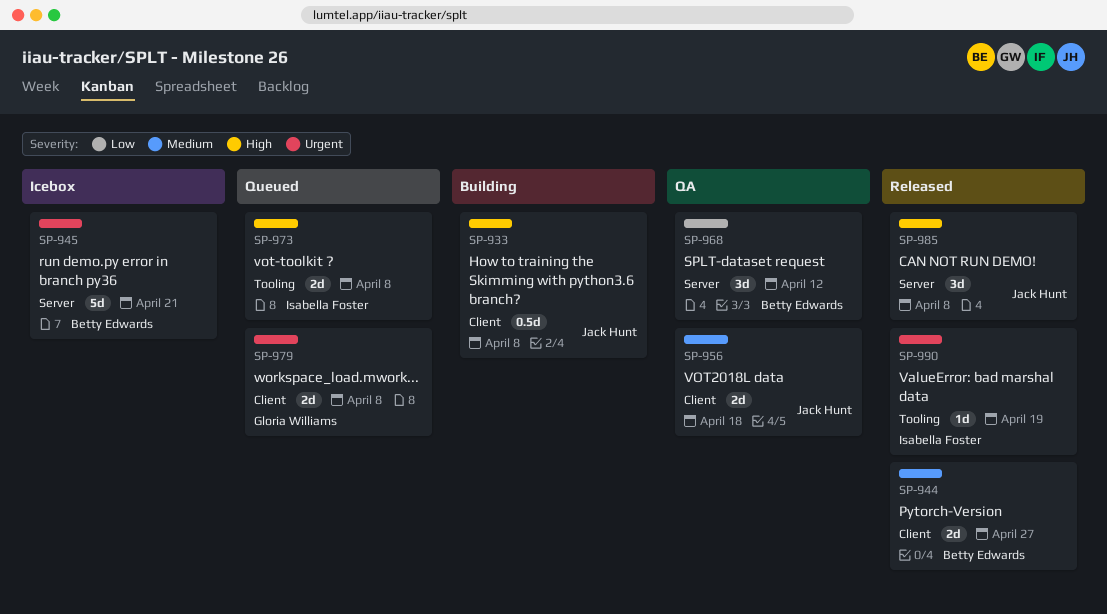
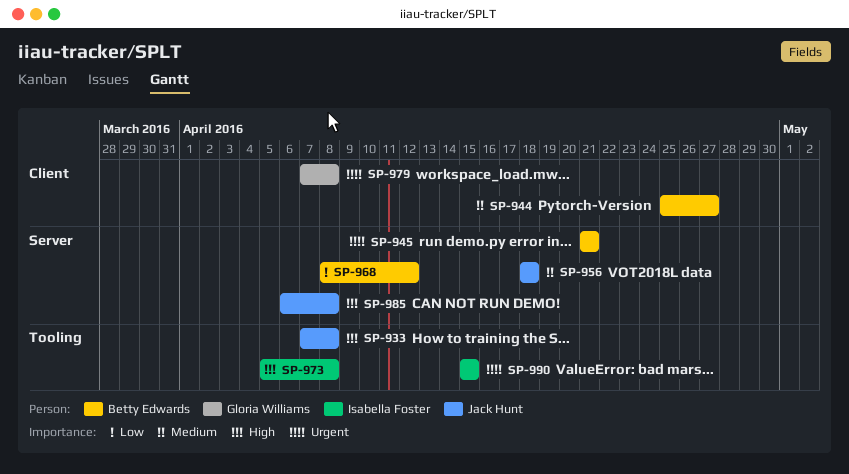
SP-933, label: Client -> Tooling
SP-956, label: Client -> Server
SP-990, due: Apr 19 -> Apr 15

